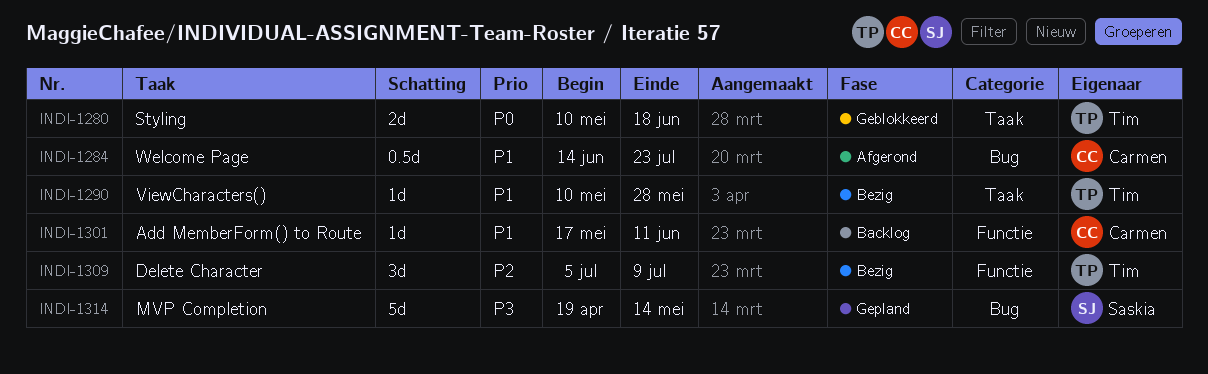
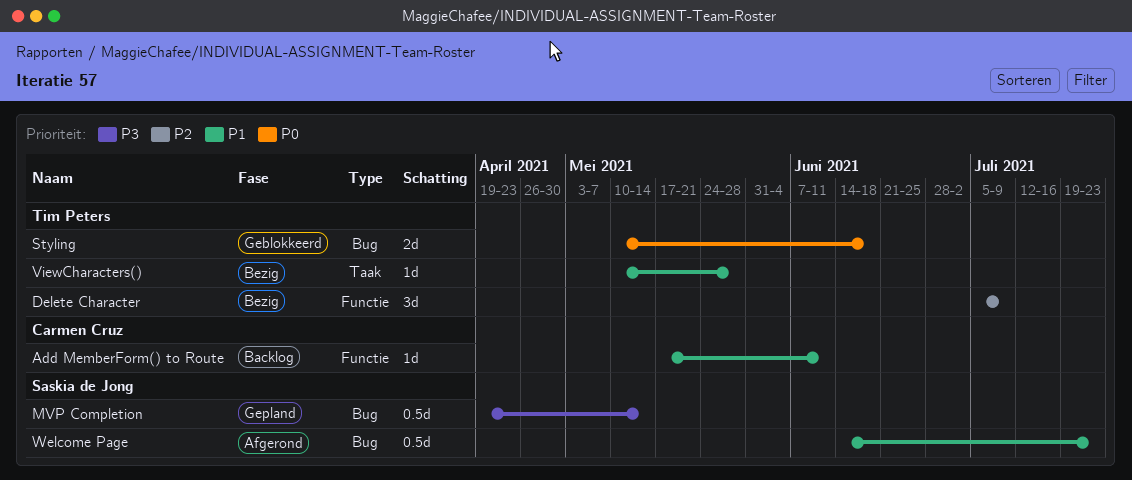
MVP Completion, estimate: 5d -> 0.5d
Styling, label: Taak -> Bug
Welcome Page, owner: Carmen Cruz -> Saskia de Jong

